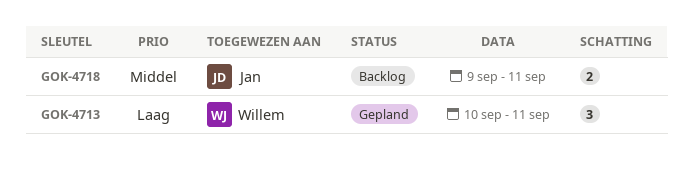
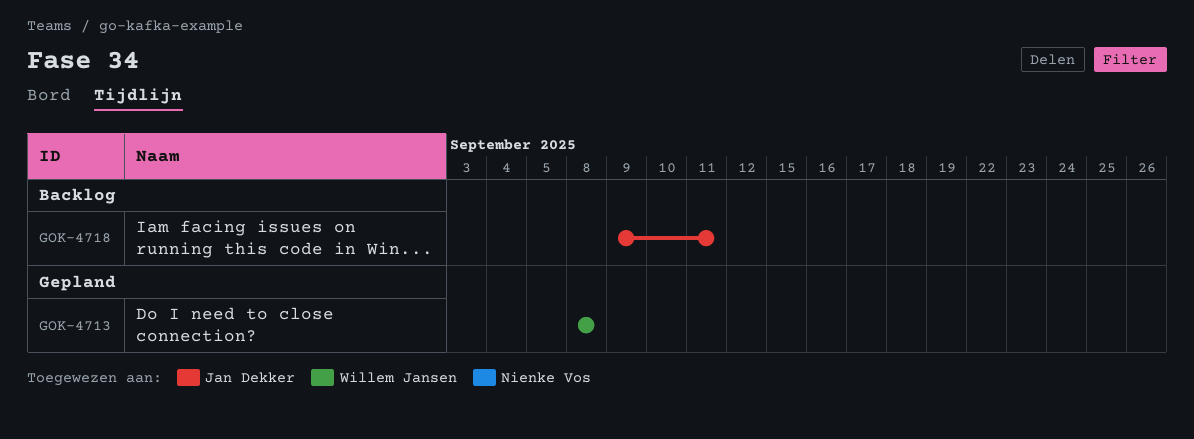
GOK-4713, start: Sep 10 -> Sep 8
GOK-4713, due: Sep 11 -> Sep 8

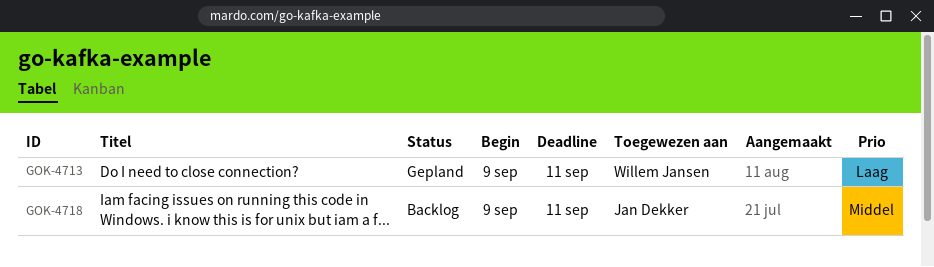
GOK-4713, start: Sep 8 -> Sep 9
GOK-4713, due: Sep 8 -> Sep 11

